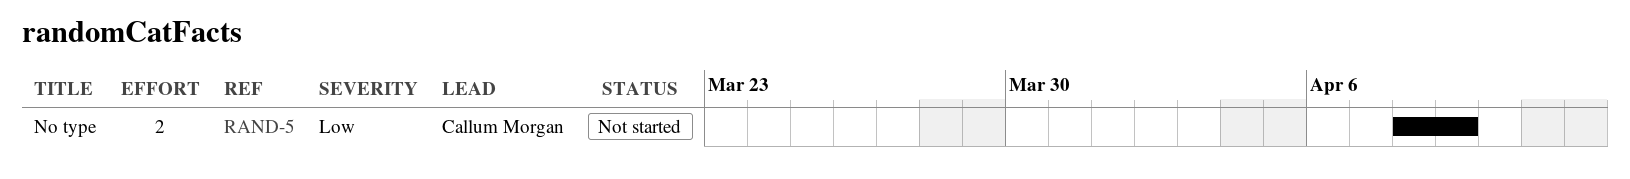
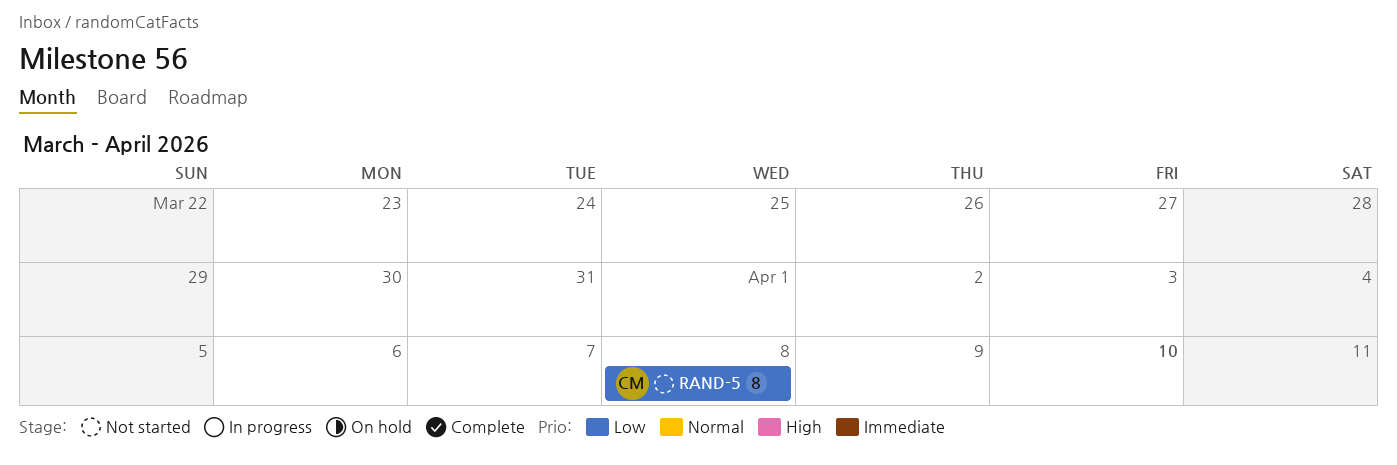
RAND-5, estimate: 2 -> 8
RAND-5, due: Apr 9 -> Apr 8

